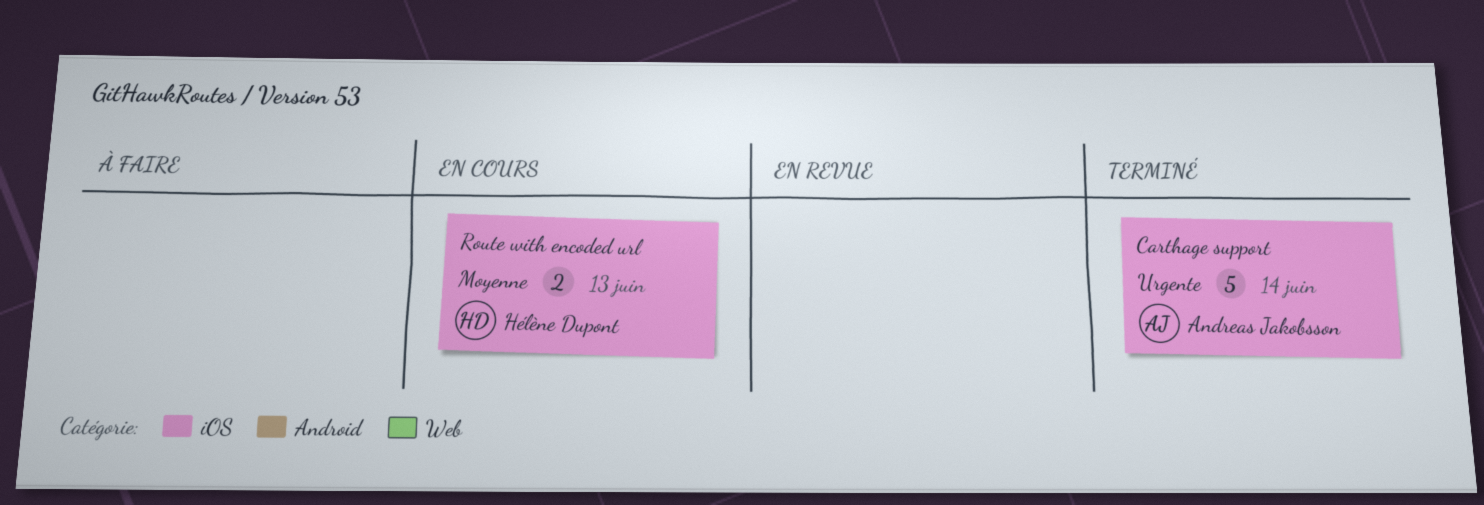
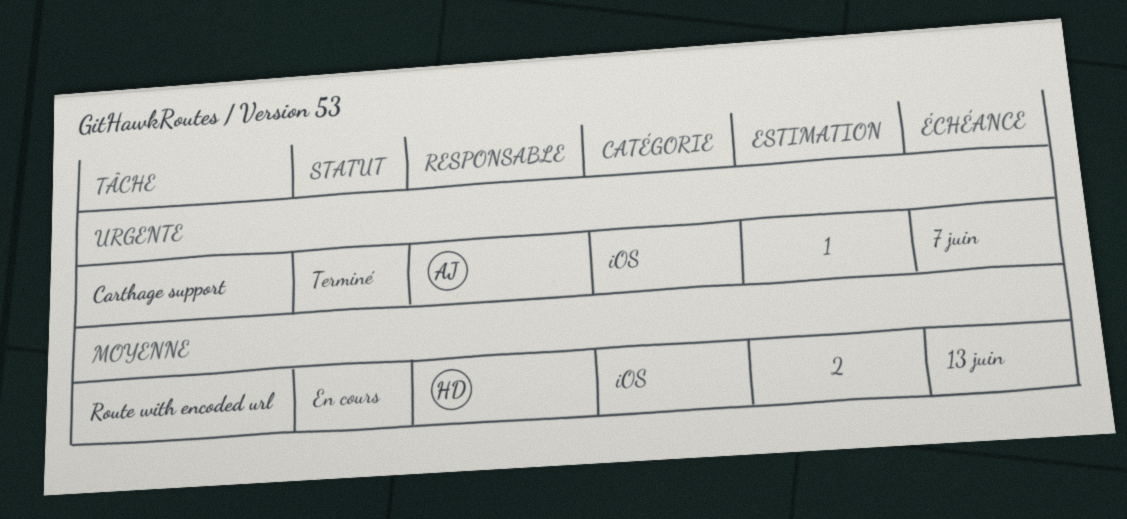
Carthage support, estimate: 5 -> 1
Carthage support, due: Jun 14 -> Jun 7

